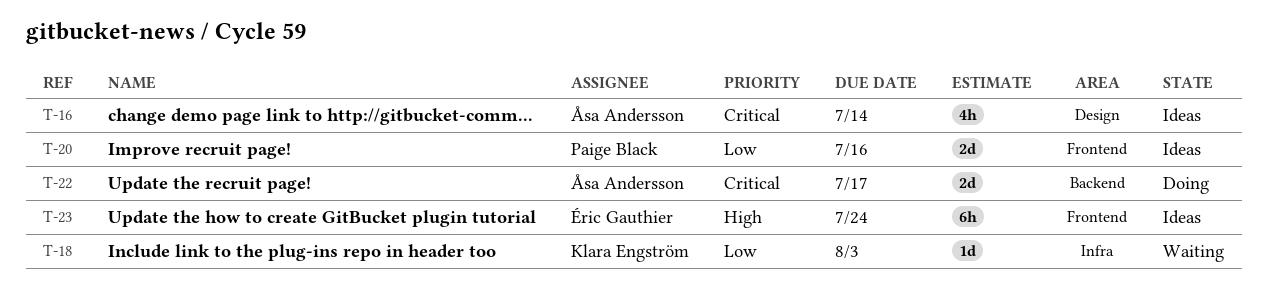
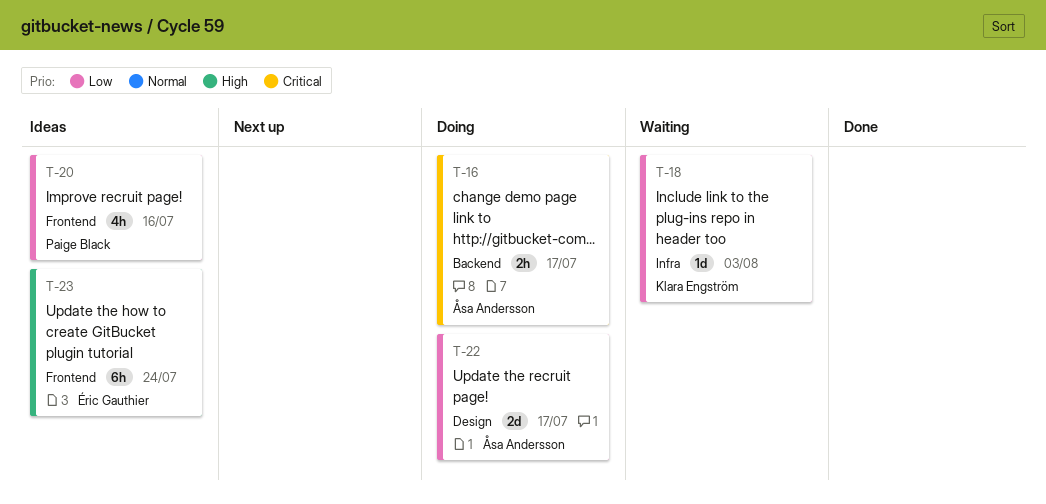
T-16, status: Ideas -> Doing
T-16, label: Design -> Backend
T-16, estimate: 4h -> 2h
T-16, due: Jul 14 -> Jul 17
T-20, estimate: 2d -> 4h
T-22, priority: Critical -> Low
T-22, label: Backend -> Design

